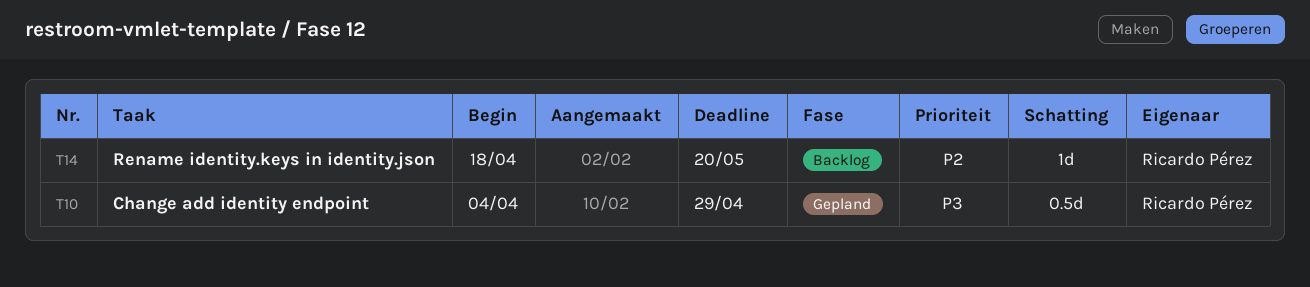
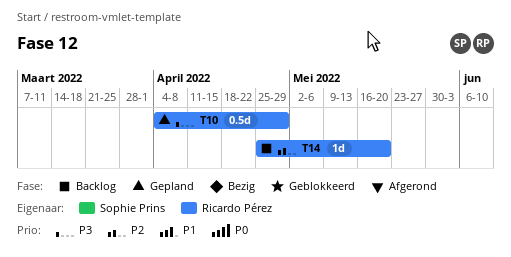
T14, start: Apr 18 -> Apr 25

